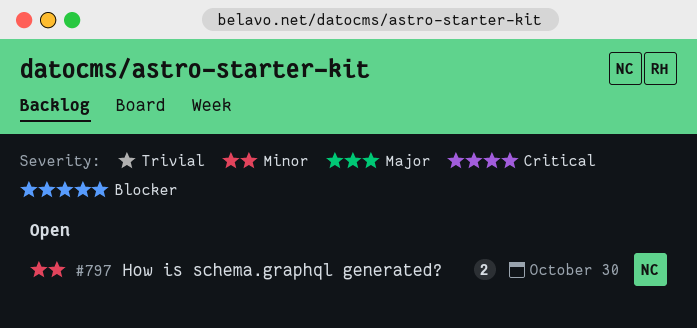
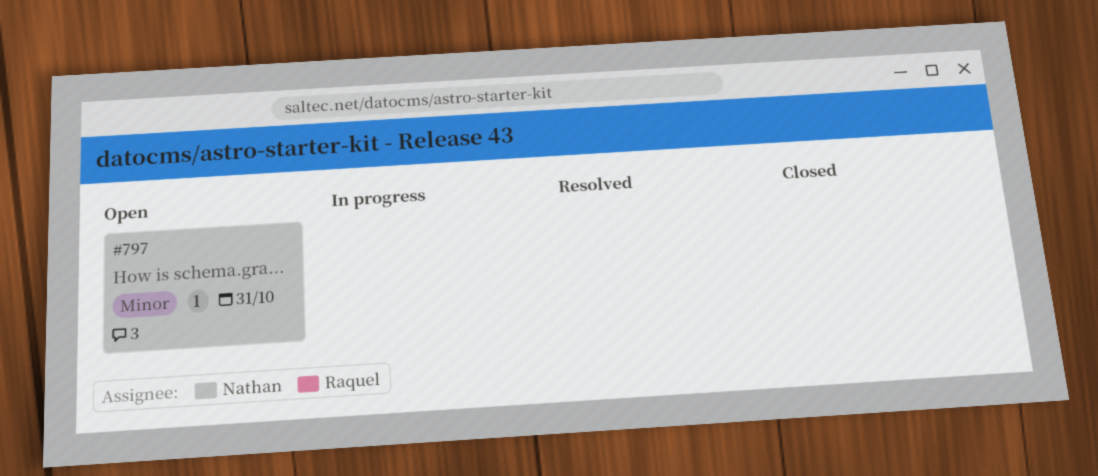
#797, estimate: 2 -> 1
#797, due: Oct 30 -> Oct 31

